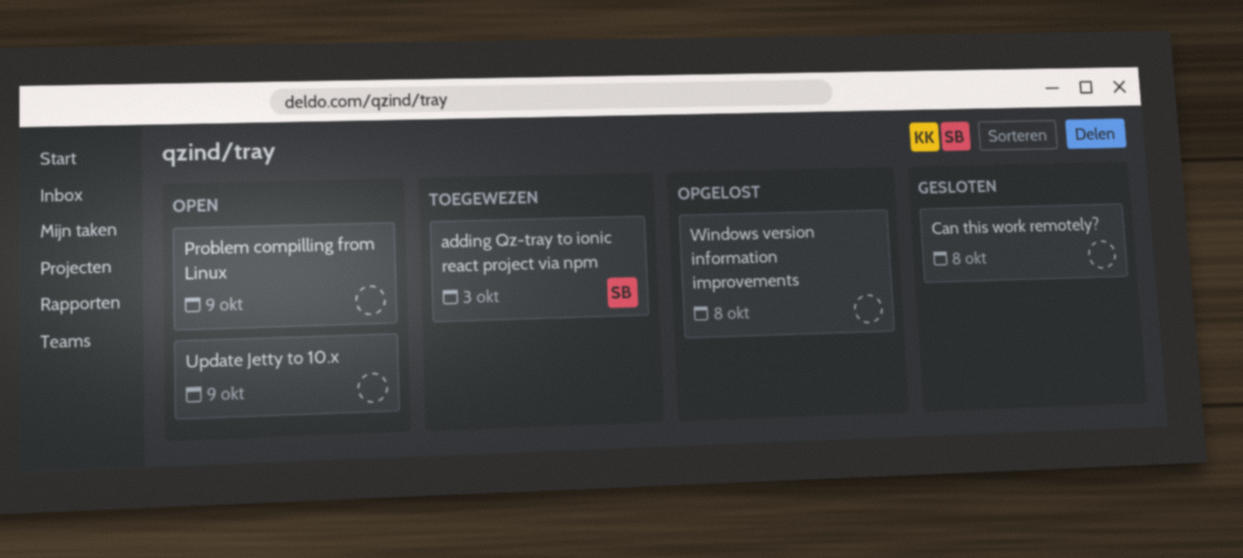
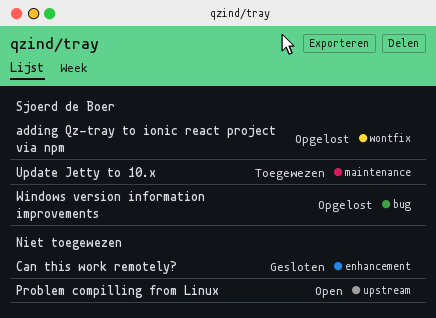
adding Qz-tray to ionic react project via npm, status: Toegewezen -> Opgelost
Update Jetty to 10.x, status: Open -> Toegewezen
Update Jetty to 10.x, owner: none -> Sjoerd de Boer
Windows version information improvements, owner: none -> Sjoerd de Boer

